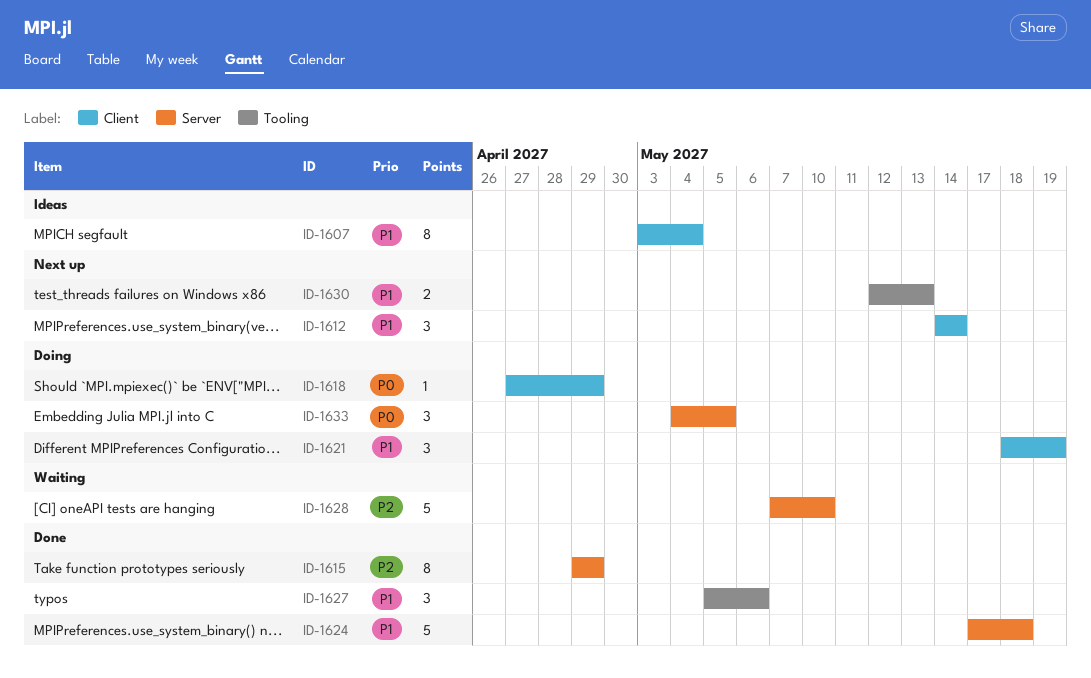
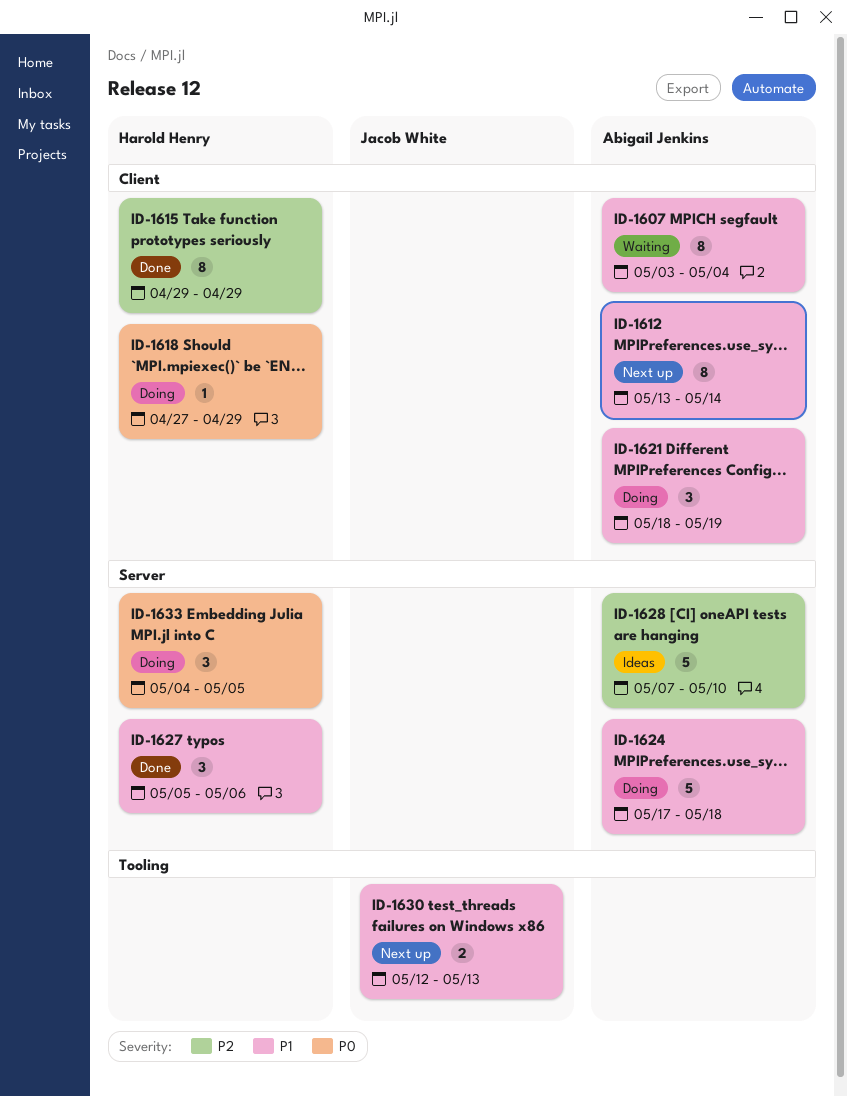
ID-1607, status: Ideas -> Waiting
ID-1612, estimate: 3 -> 8
ID-1612, start: May 14 -> May 13
ID-1615, label: Server -> Client
ID-1624, status: Done -> Doing
ID-1627, label: Tooling -> Server
ID-1628, status: Waiting -> Ideas

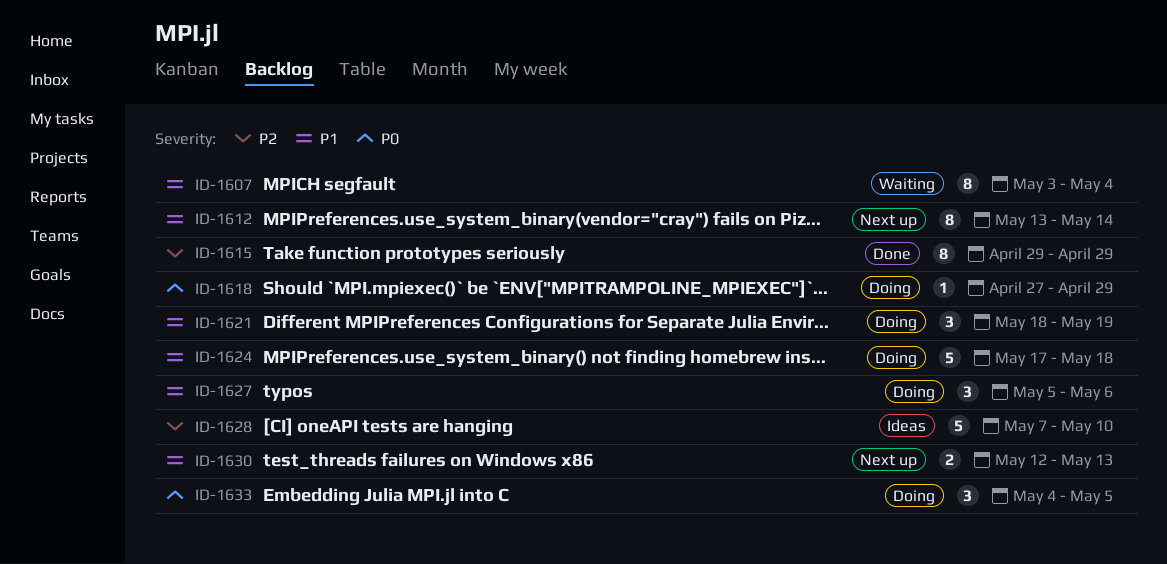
ID-1627, status: Done -> Doing

